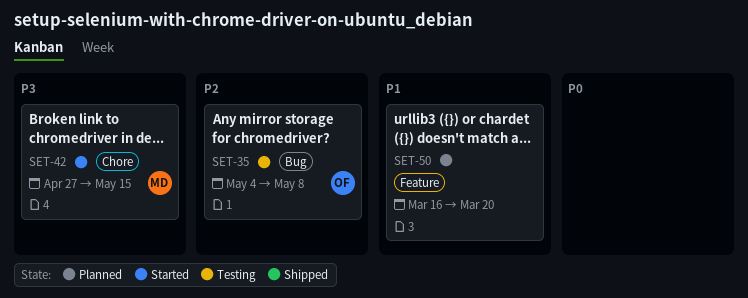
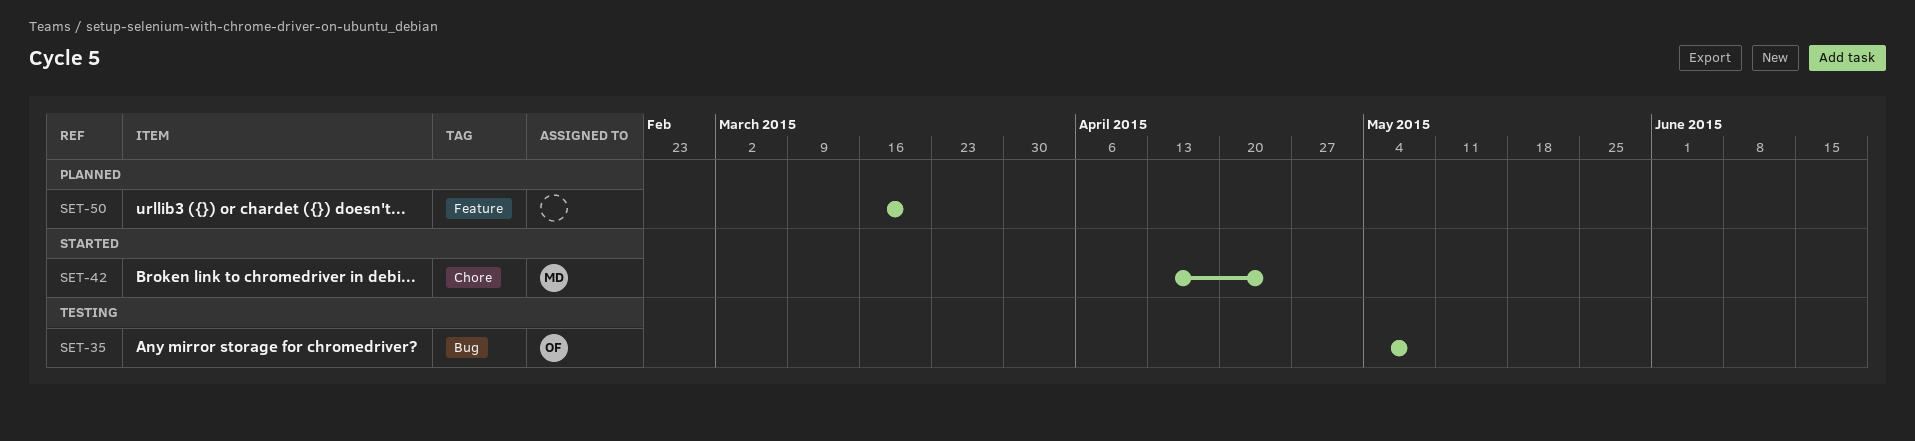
SET-42, start: Apr 27 -> Apr 13
SET-42, due: May 15 -> Apr 24

